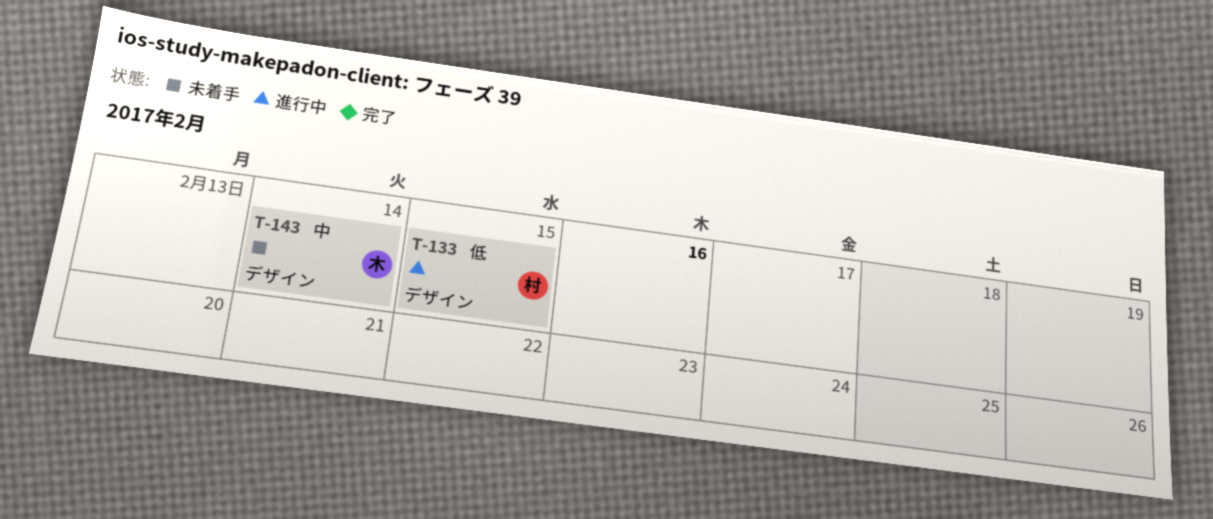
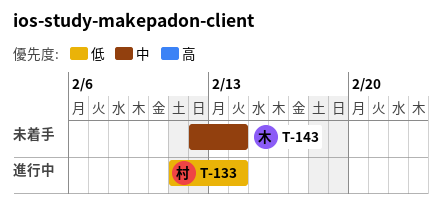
T-133, due: Feb 15 -> Feb 14

